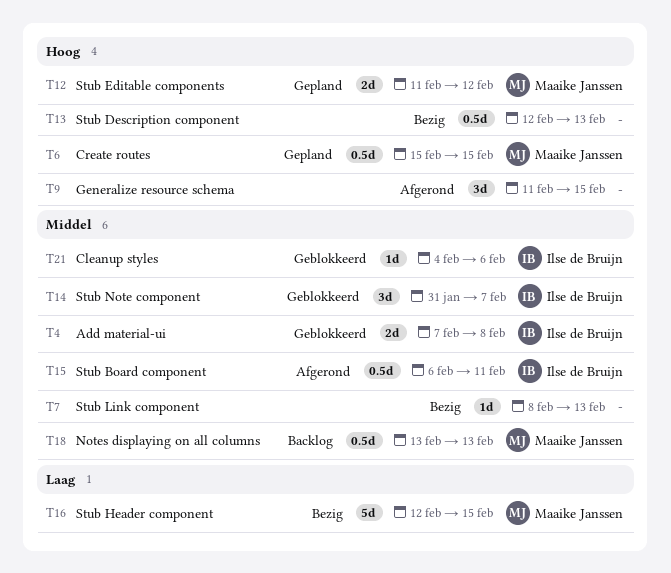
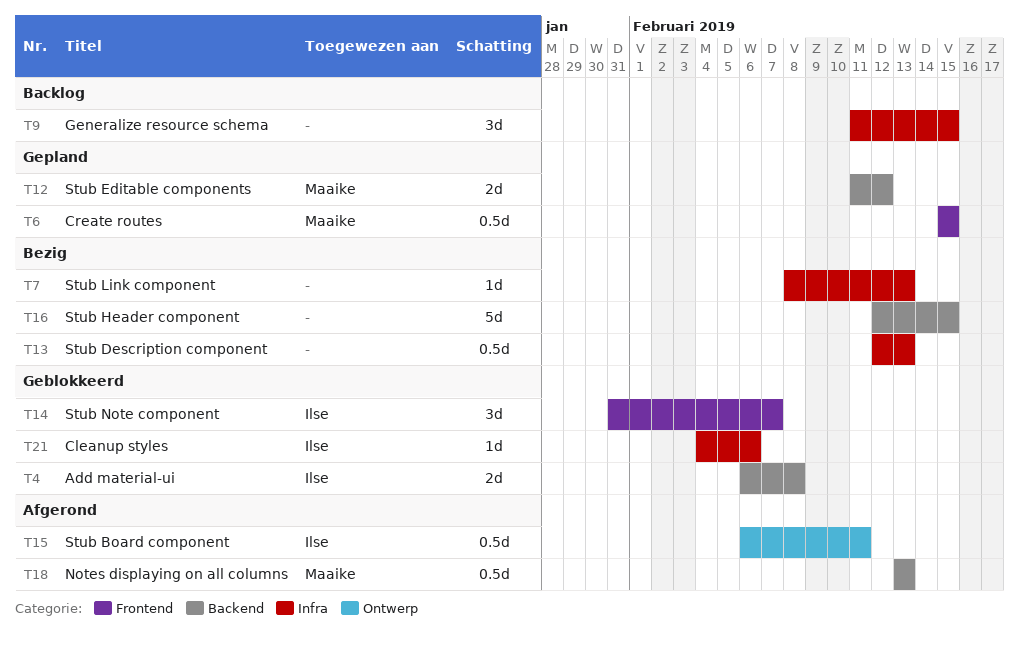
T4, start: Feb 7 -> Feb 6
T9, status: Afgerond -> Backlog
T16, owner: Maaike Janssen -> none
T18, status: Backlog -> Afgerond

